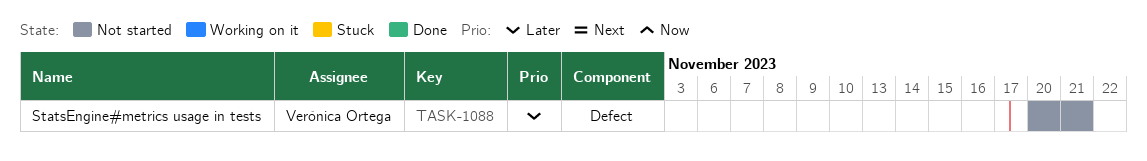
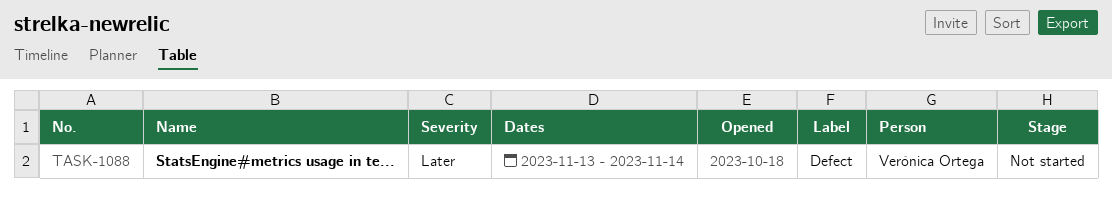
TASK-1088, start: Nov 20 -> Nov 13
TASK-1088, due: Nov 21 -> Nov 14

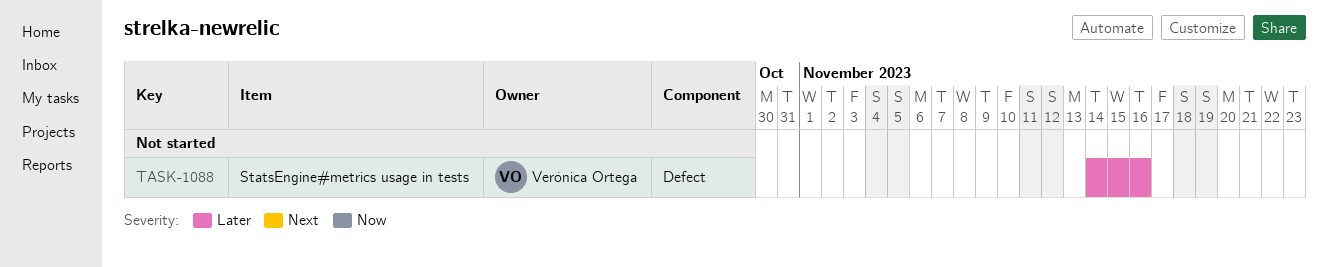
TASK-1088, start: Nov 13 -> Nov 14
TASK-1088, due: Nov 14 -> Nov 16

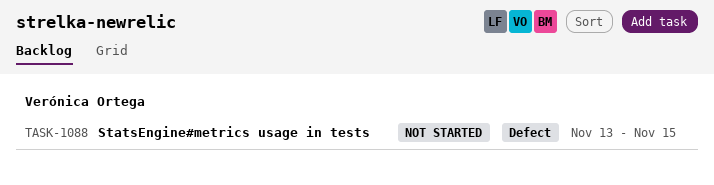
TASK-1088, start: Nov 14 -> Nov 13
TASK-1088, due: Nov 16 -> Nov 15

